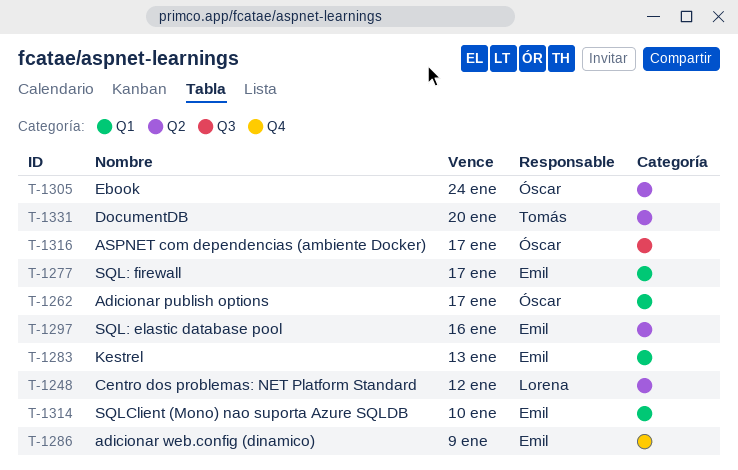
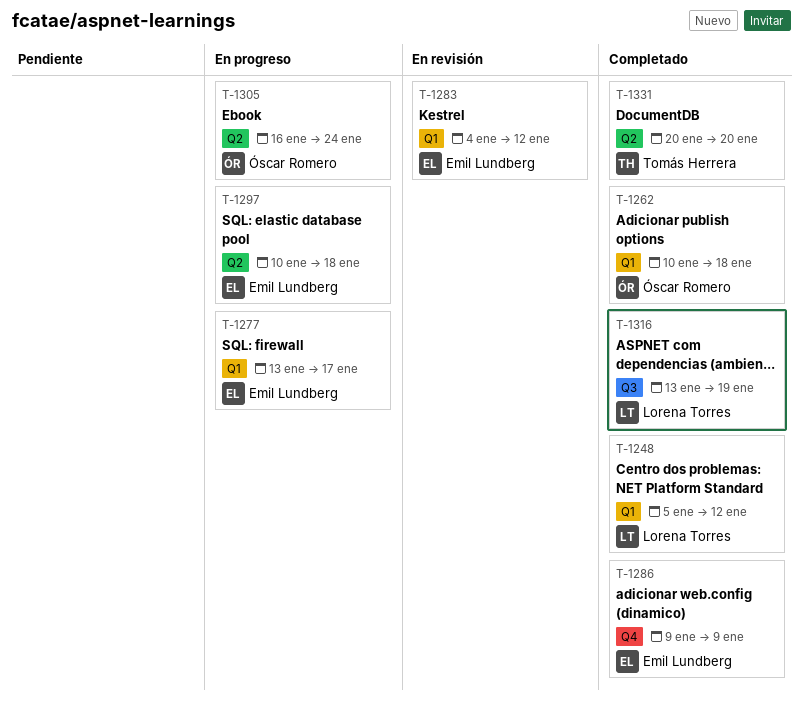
T-1248, label: Q2 -> Q1
T-1262, due: Jan 17 -> Jan 18
T-1283, due: Jan 13 -> Jan 12
T-1297, due: Jan 16 -> Jan 18
T-1314: present -> none
T-1316, owner: Óscar Romero -> Lorena Torres
T-1316, due: Jan 17 -> Jan 19

